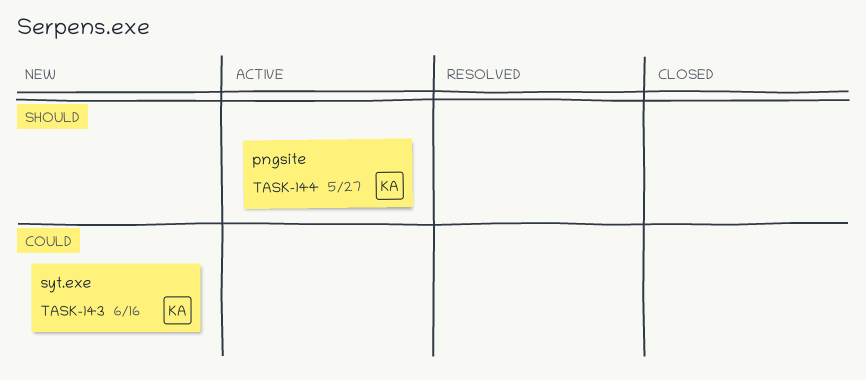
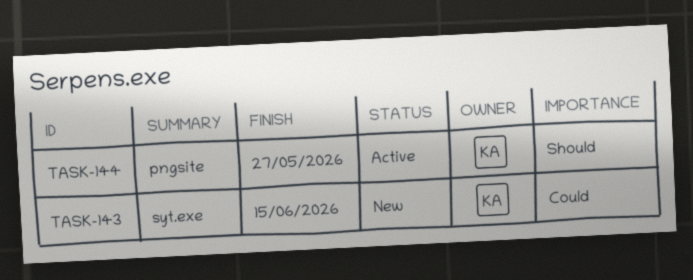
TASK-143, due: Jun 16 -> Jun 15

